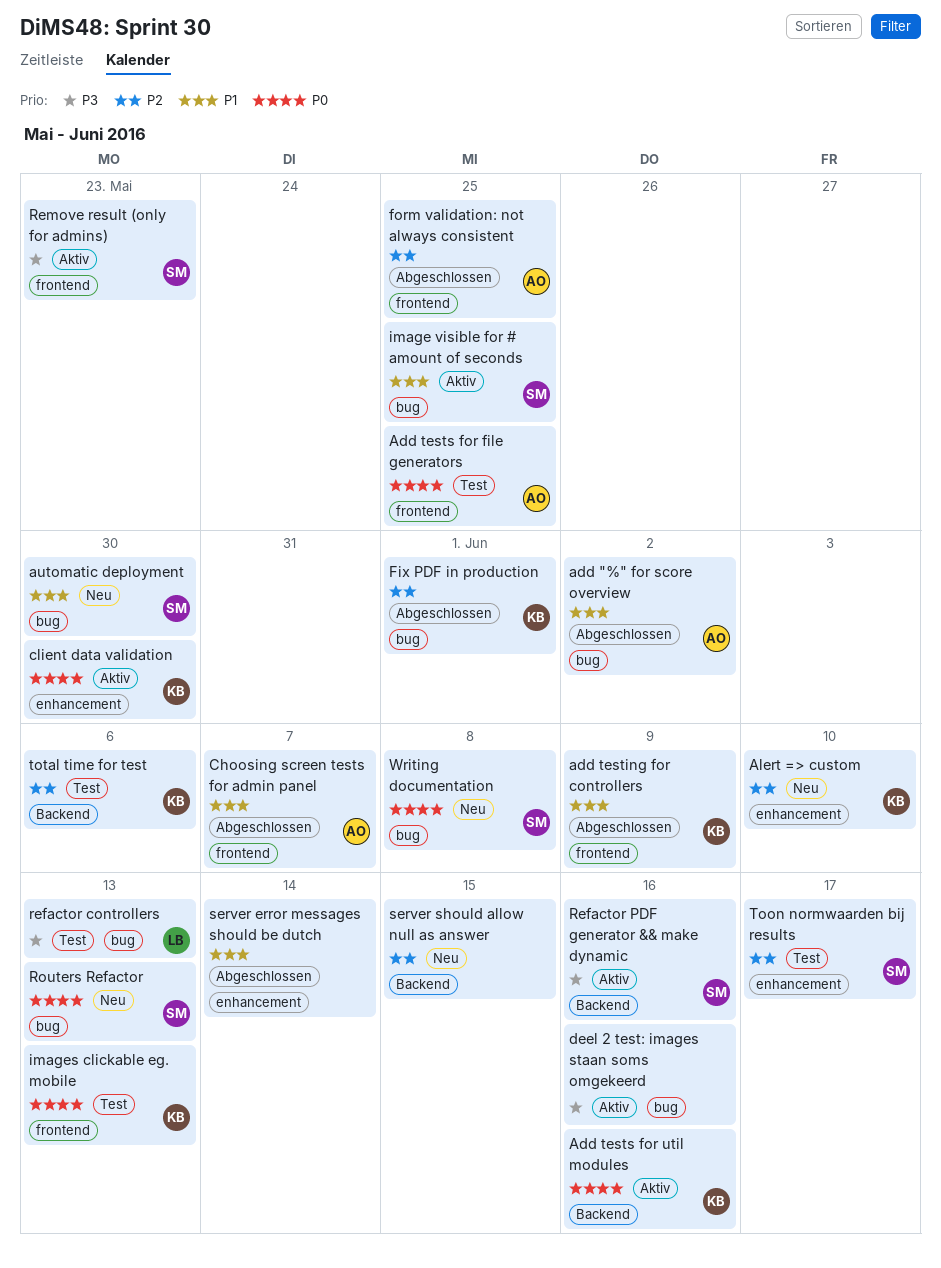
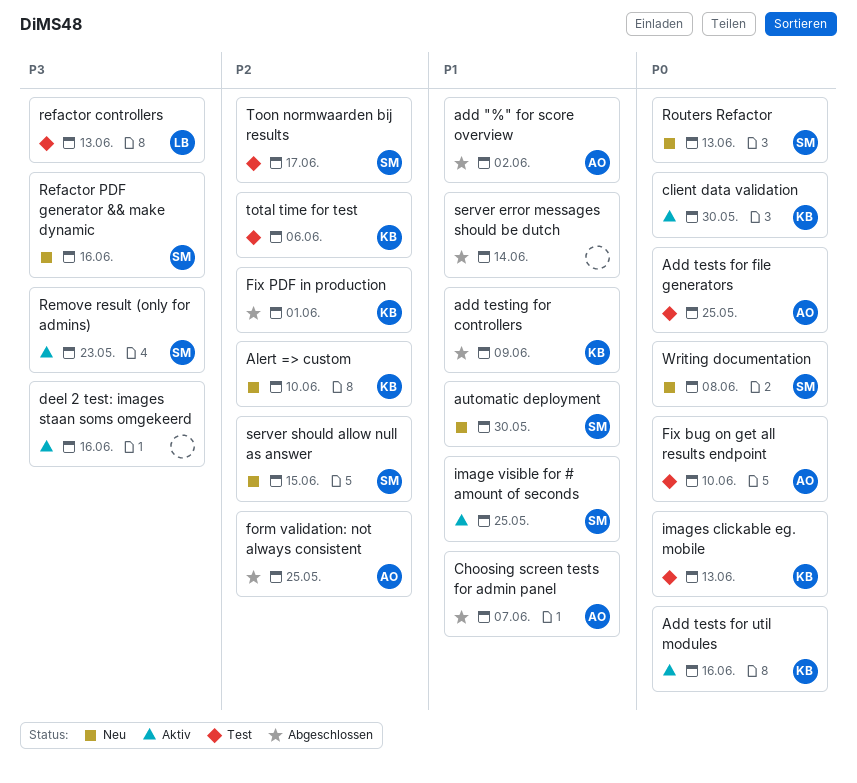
Fix bug on get all results endpoint: none -> present
Refactor PDF generator && make dynamic, status: Aktiv -> Neu
server should allow null as answer, owner: none -> SM

